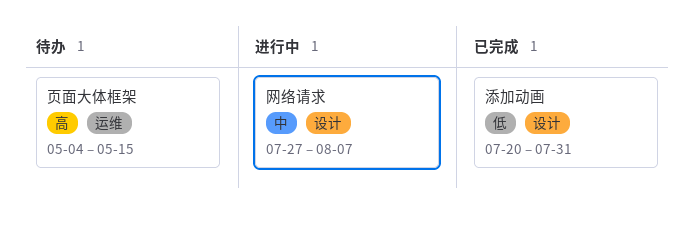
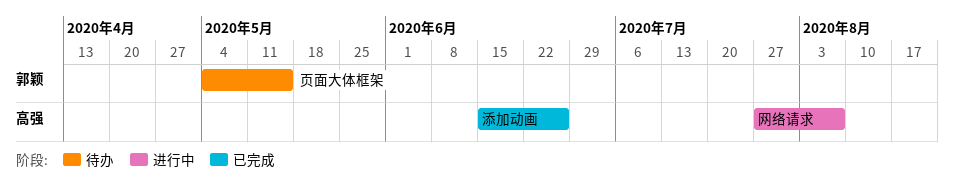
添加动画, start: Jul 20 -> Jun 15
添加动画, due: Jul 31 -> Jun 26

